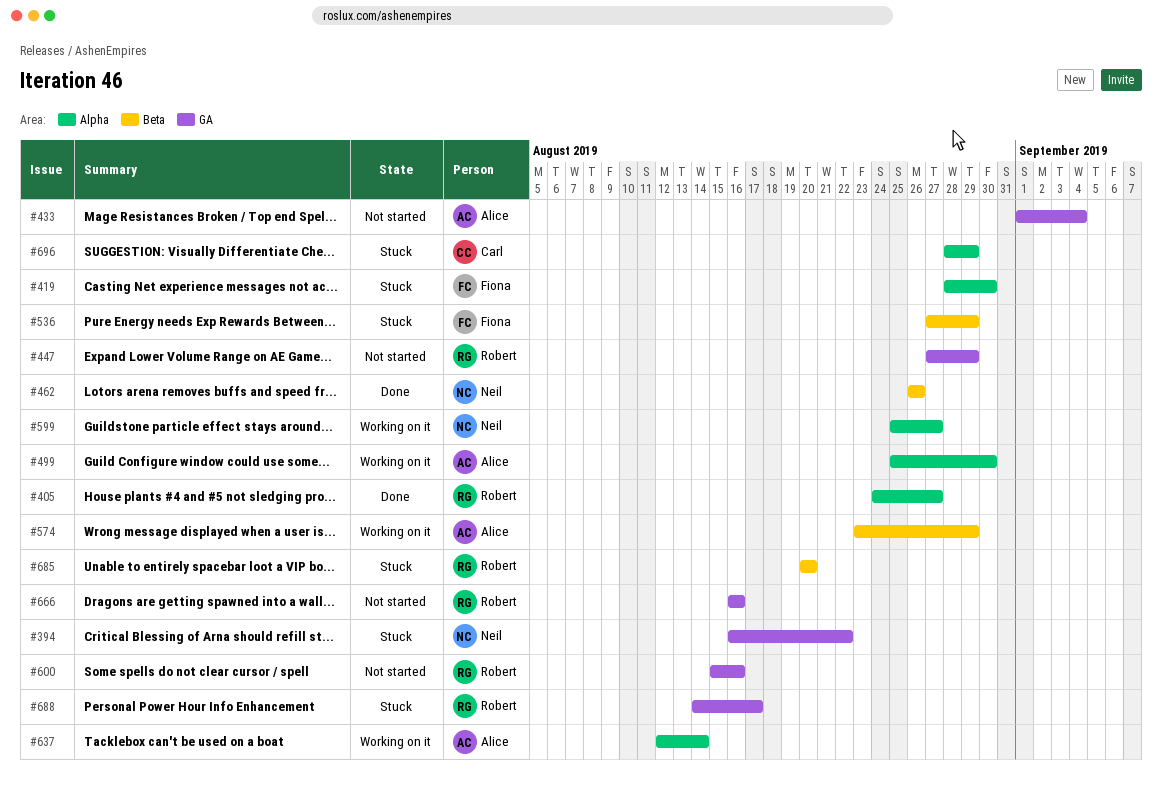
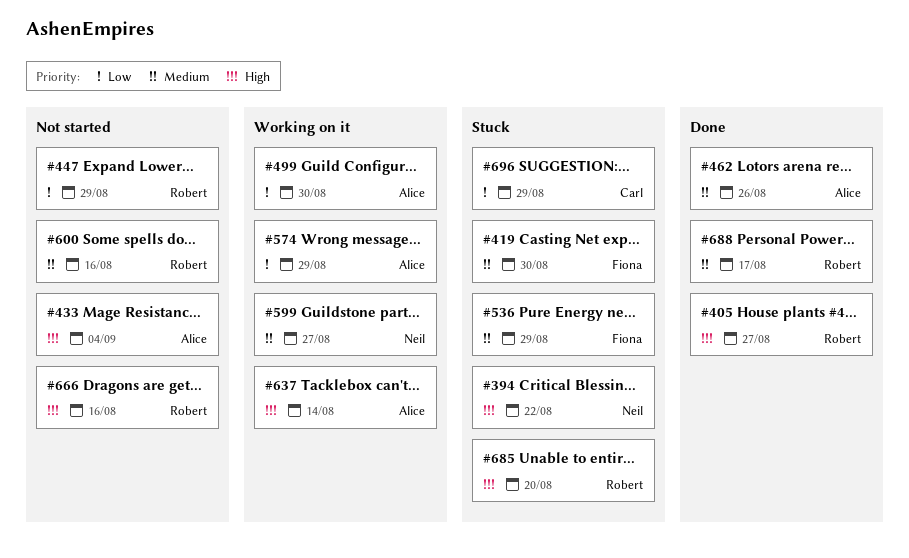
#462, owner: Neil -> Alice
#688, status: Stuck -> Done

